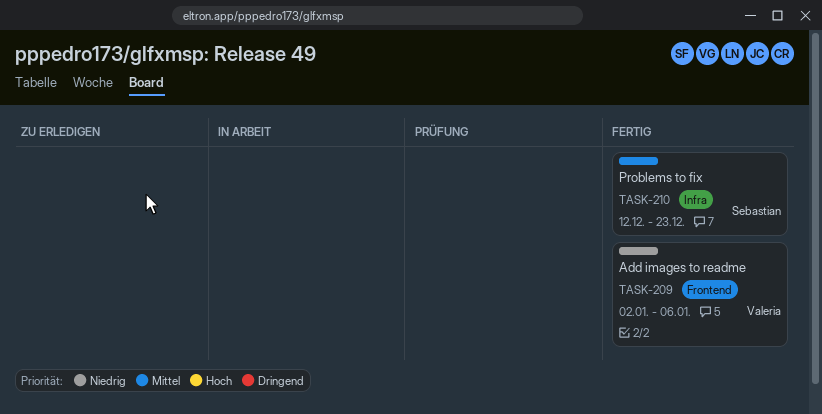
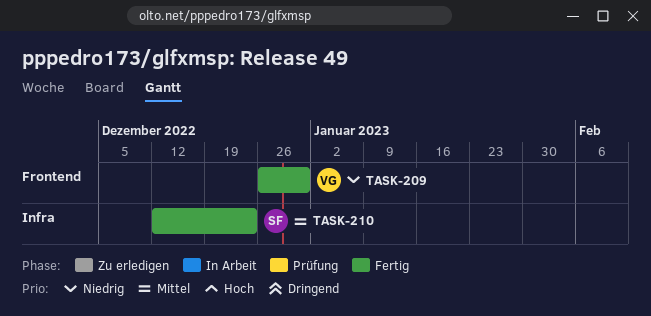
TASK-209, start: Jan 2 -> Dec 26
TASK-209, due: Jan 6 -> Dec 30

